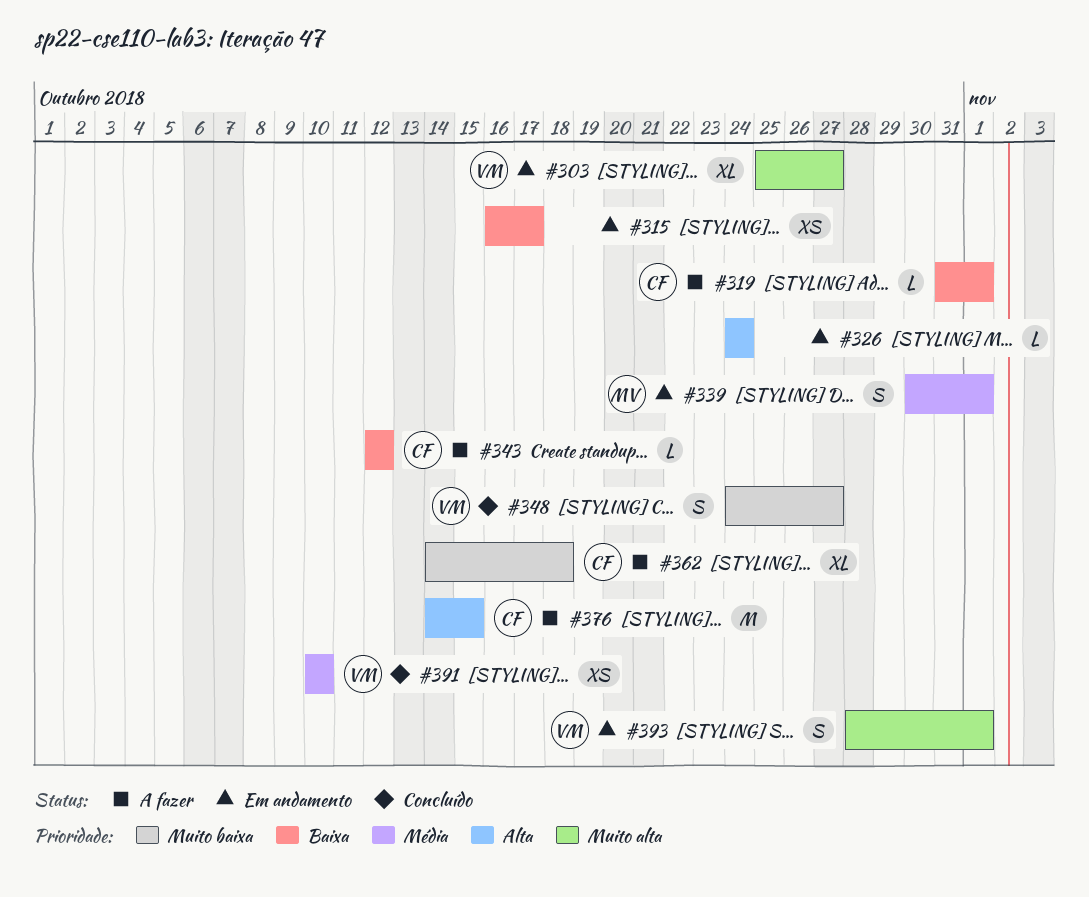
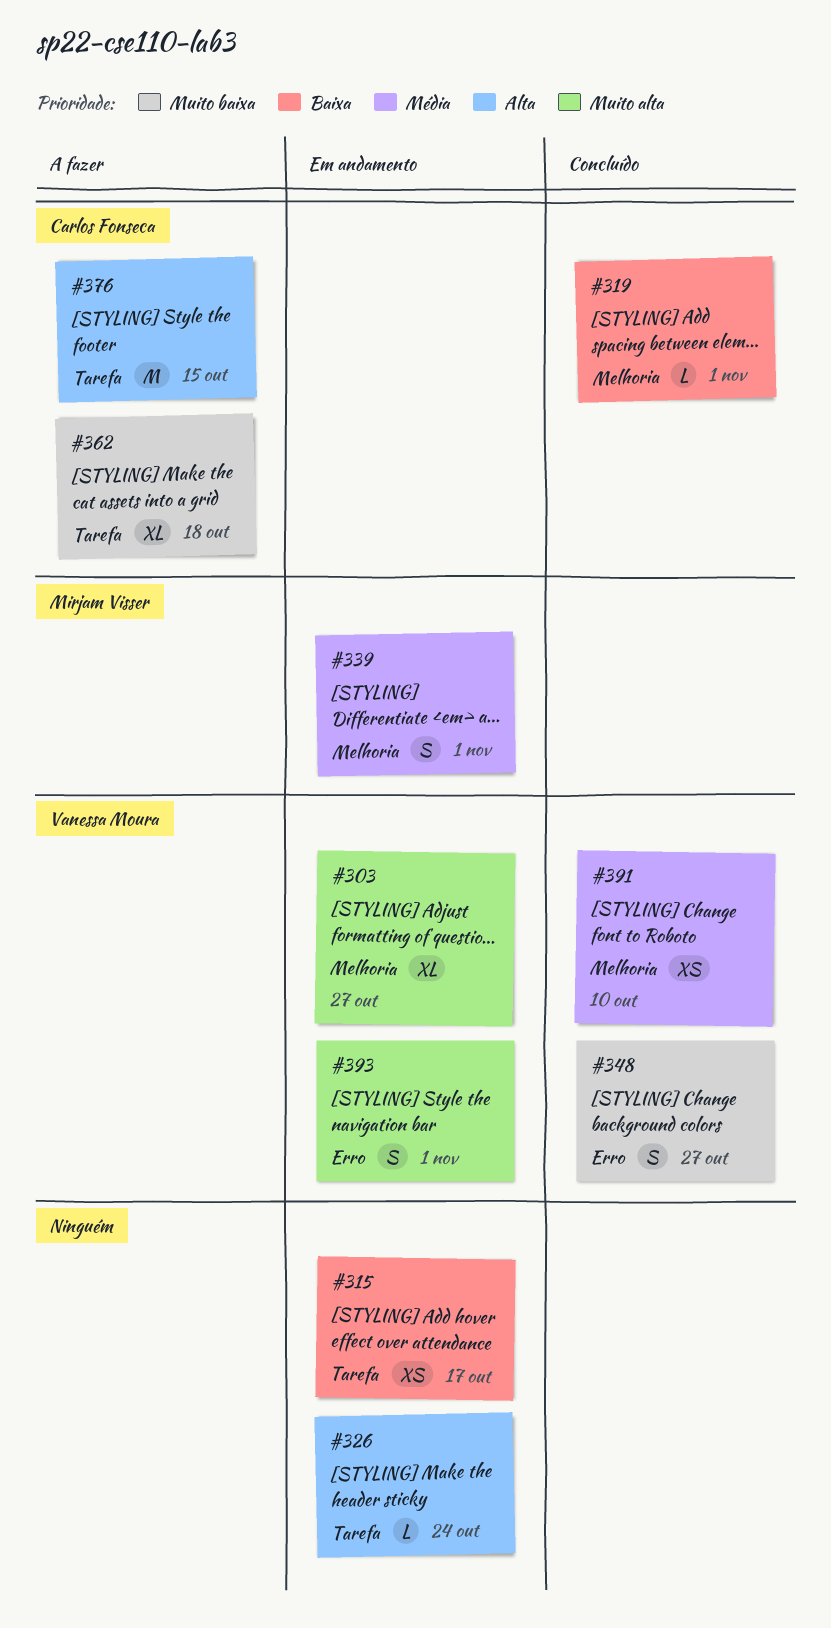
#319, status: A fazer -> Concluído
#343: present -> none

